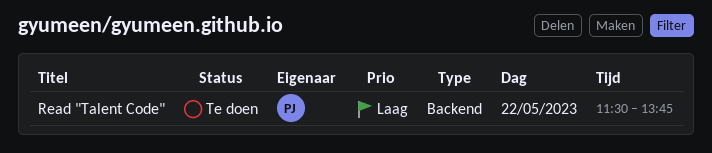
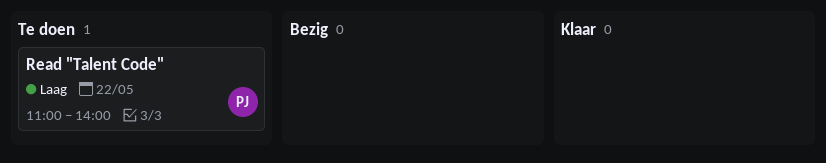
Read "Talent Code", begins: 11:30 -> 11:00
Read "Talent Code", ends: 13:45 -> 14:00

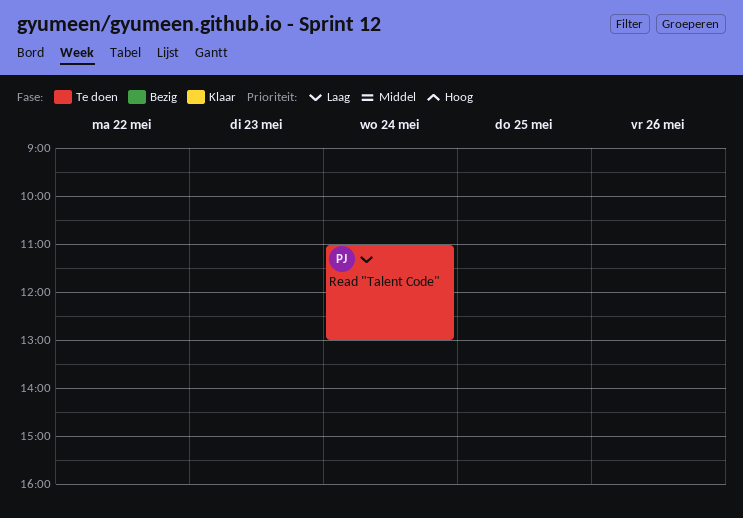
Read "Talent Code", day: May 22 -> May 24
Read "Talent Code", ends: 14:00 -> 13:00

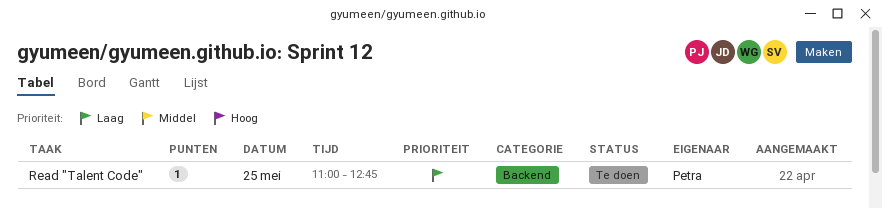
Read "Talent Code", day: May 24 -> May 25
Read "Talent Code", ends: 13:00 -> 12:45

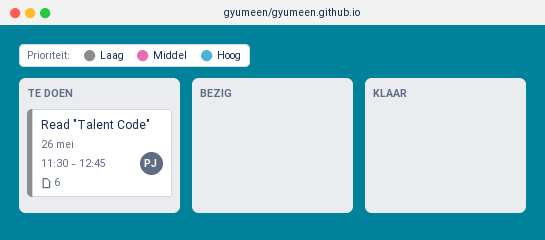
Read "Talent Code", day: May 25 -> May 26
Read "Talent Code", begins: 11:00 -> 11:30

